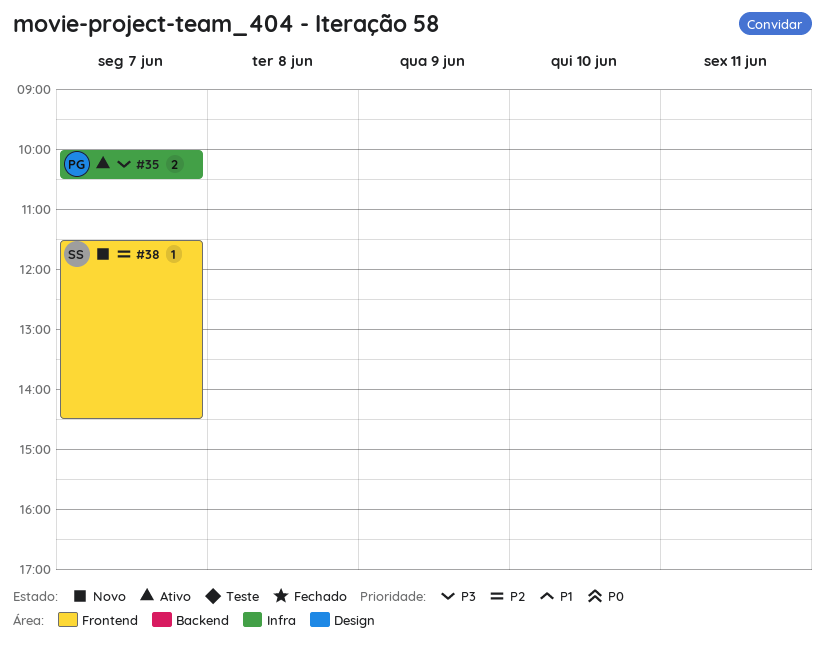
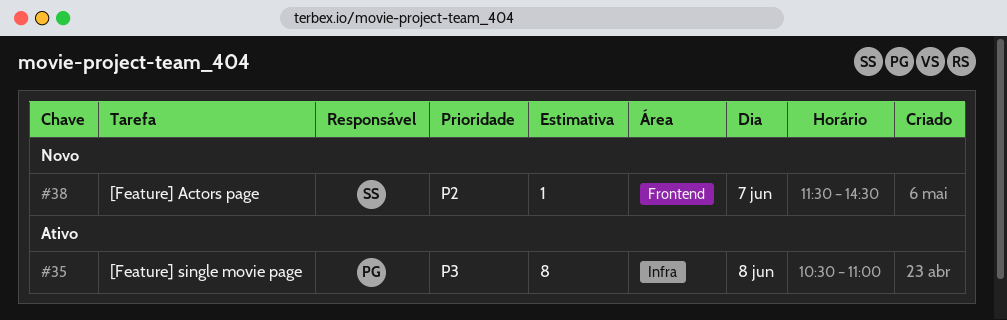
#35, estimate: 2 -> 8
#35, day: Jun 7 -> Jun 8
#35, begins: 10:00 -> 10:30
#35, ends: 10:30 -> 11:00

